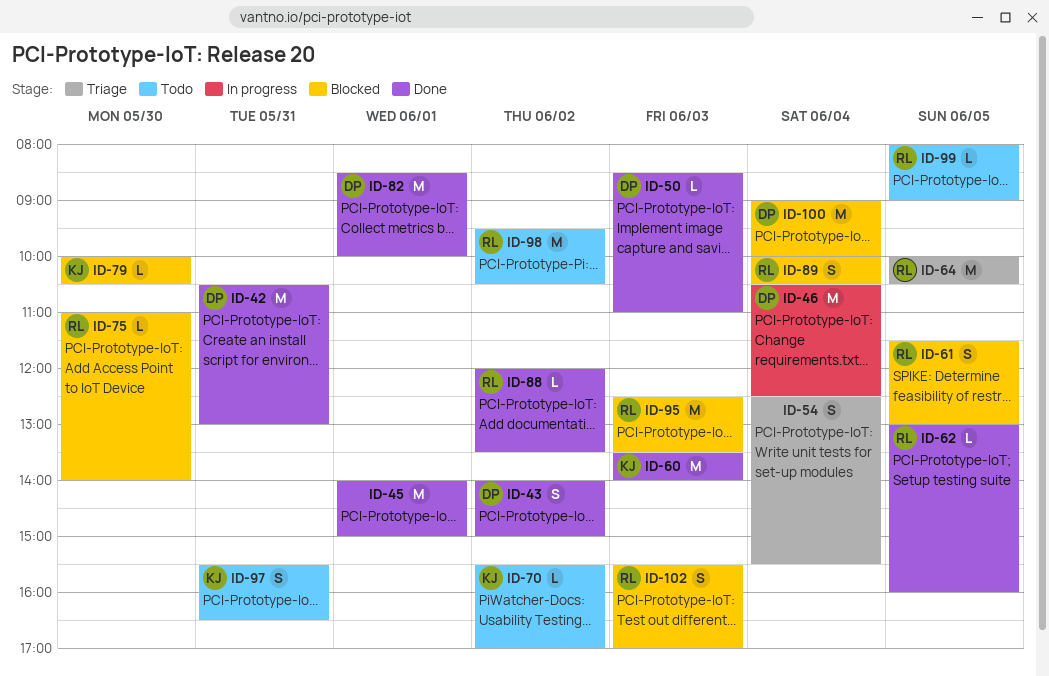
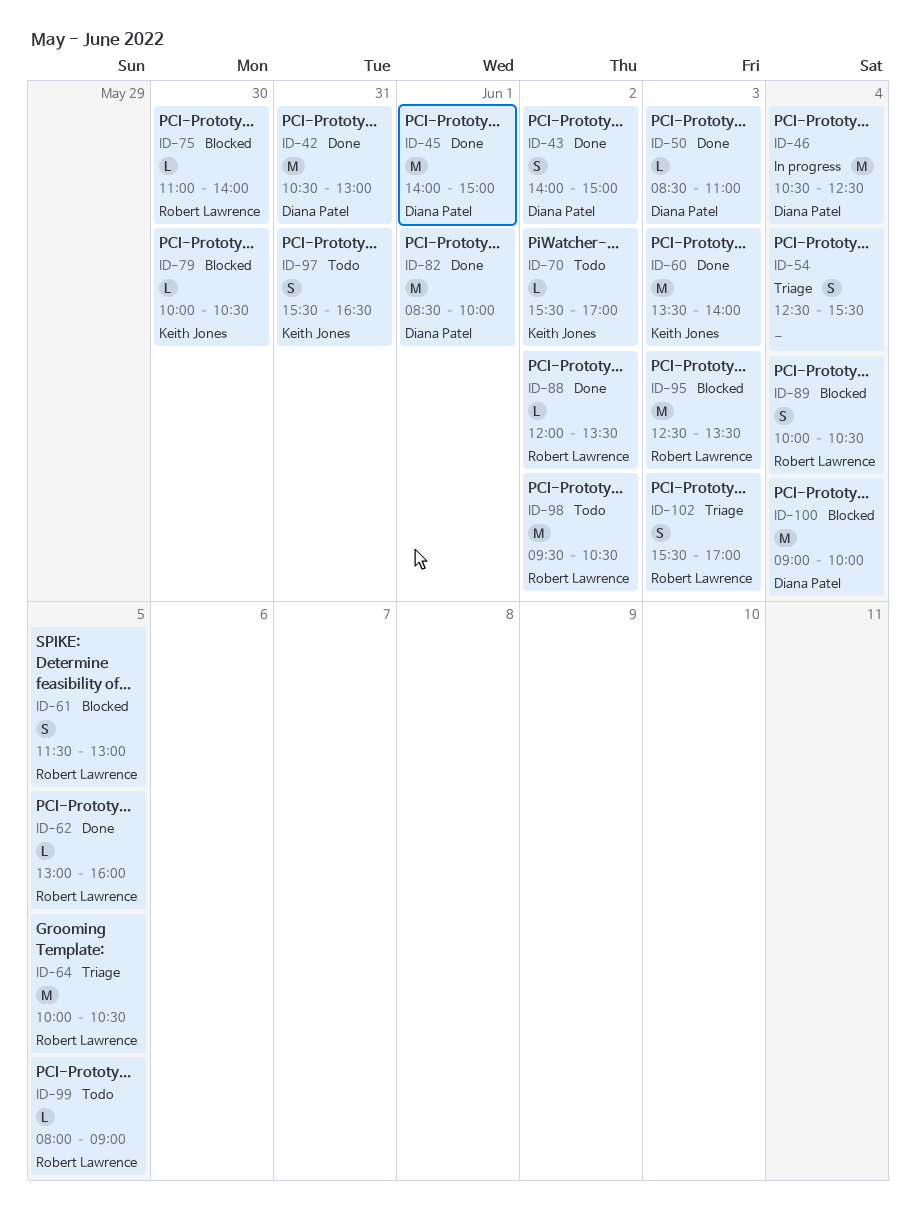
ID-45, owner: none -> Diana Patel
ID-102, status: Blocked -> Triage

